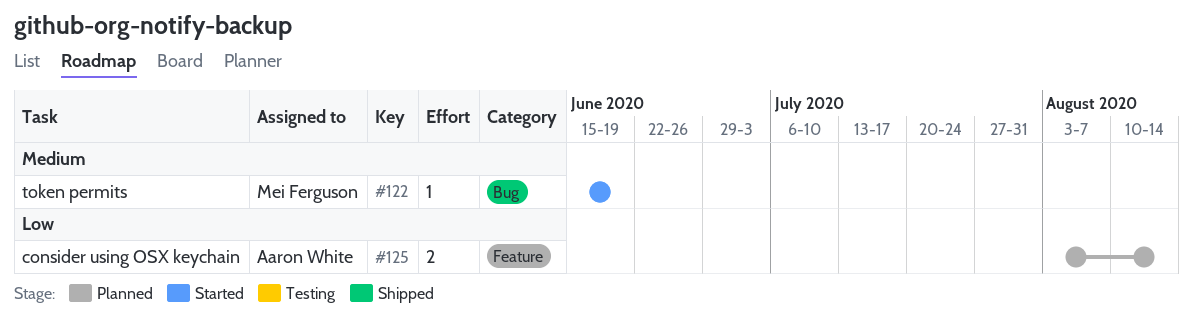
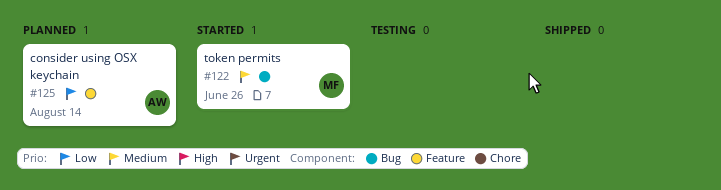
#122, due: Jun 19 -> Jun 26

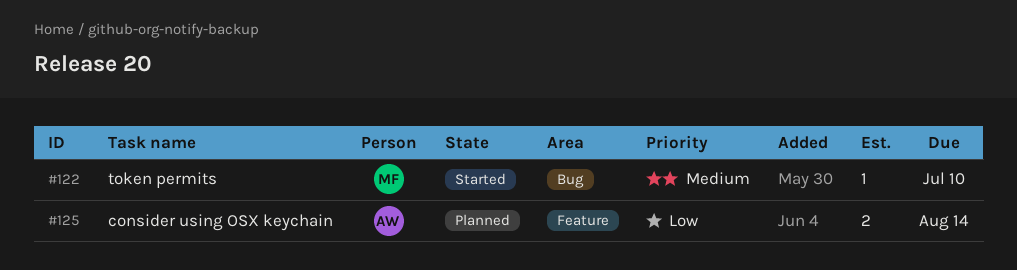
#122, due: Jun 26 -> Jul 10

